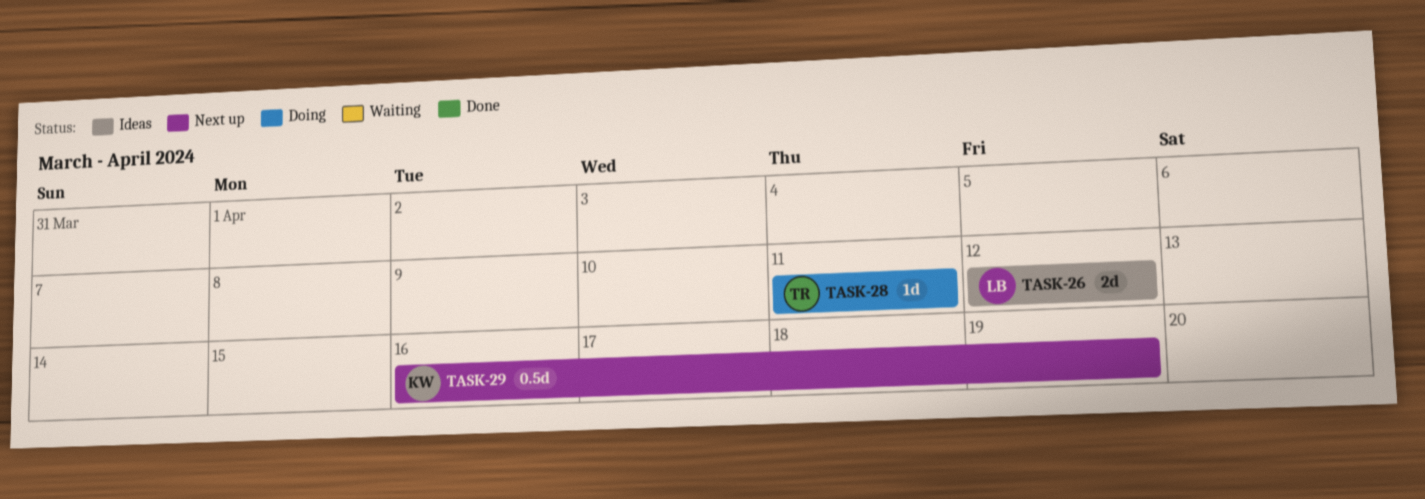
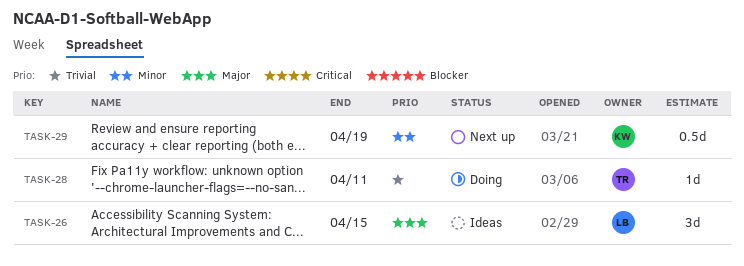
TASK-26, estimate: 2d -> 3d
TASK-26, due: Apr 12 -> Apr 15

